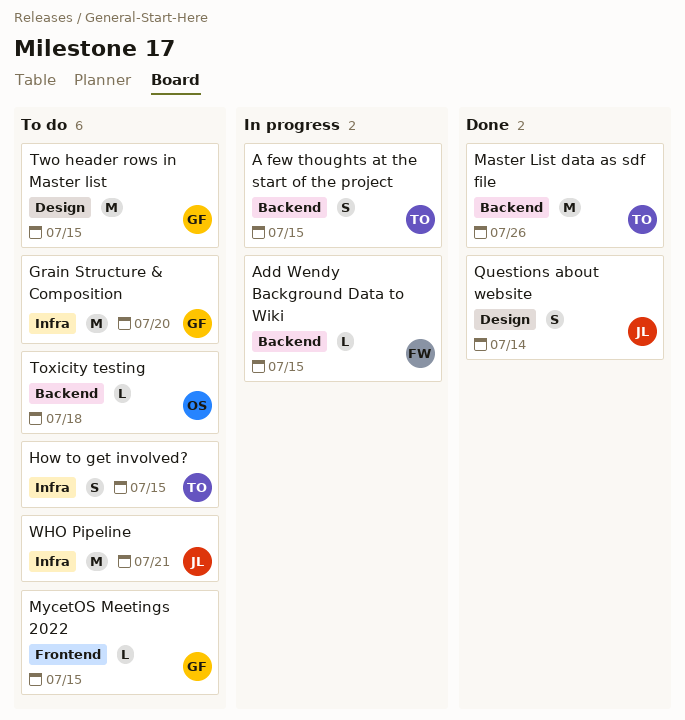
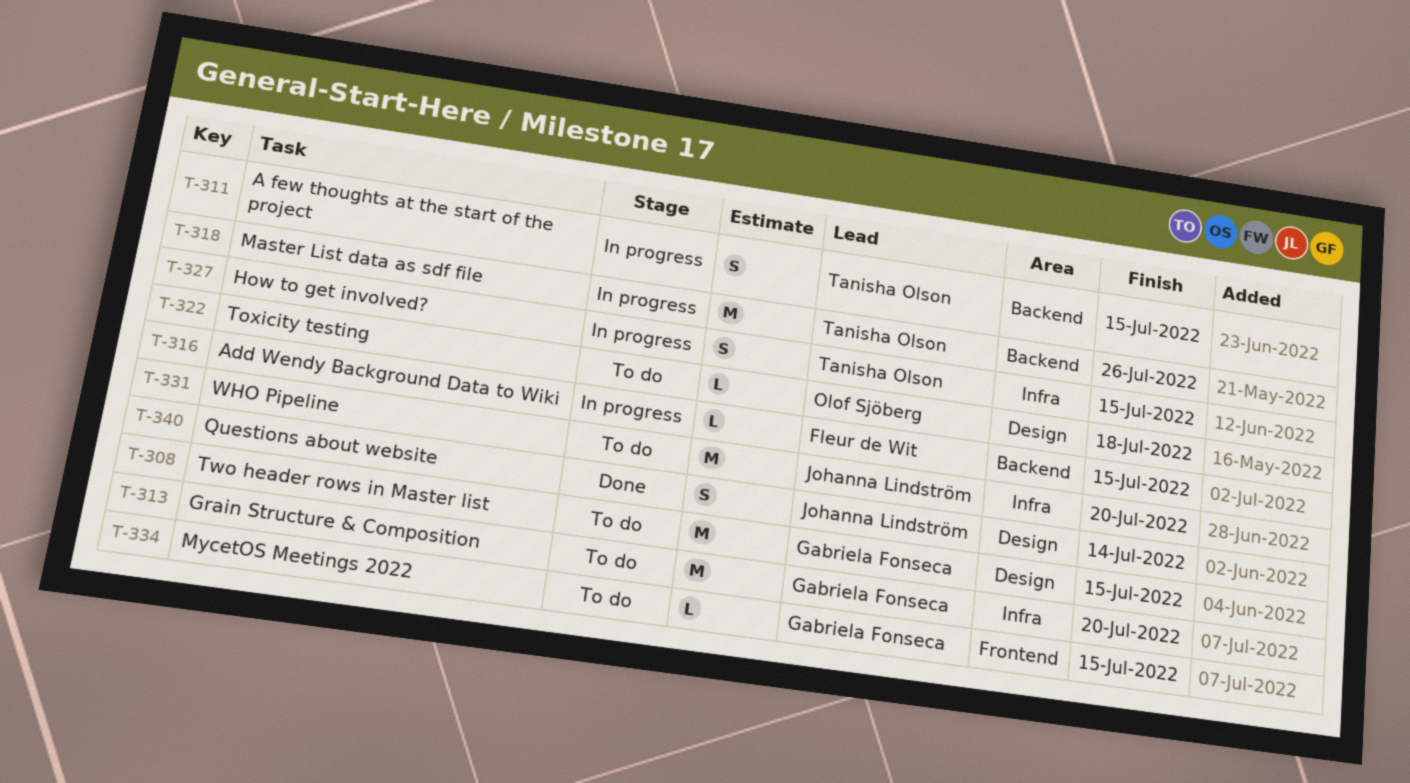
How to get involved?, status: To do -> In progress
Master List data as sdf file, status: Done -> In progress
Toxicity testing, label: Backend -> Design
WHO Pipeline, due: Jul 21 -> Jul 20

